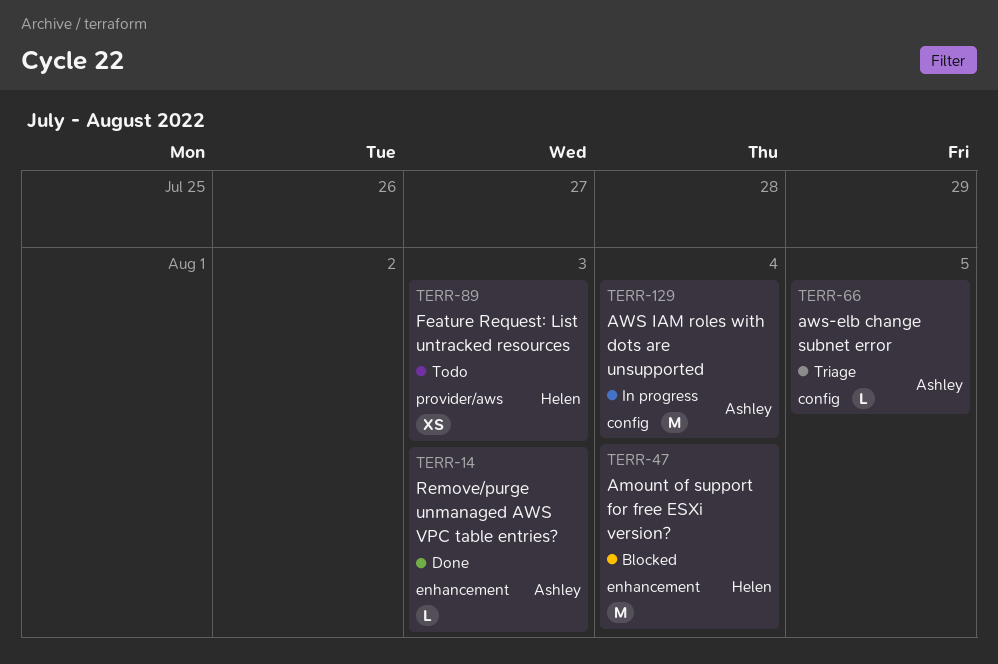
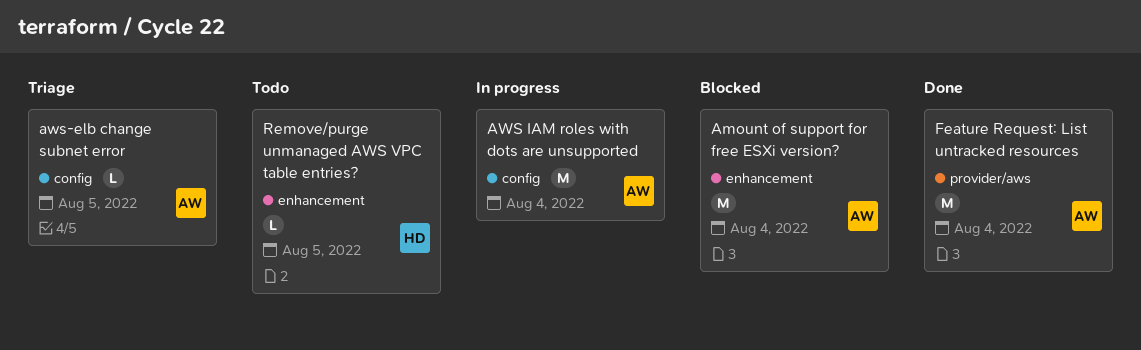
Amount of support for free ESXi version?, owner: Helen -> Ashley
Feature Request: List untracked resources, status: Todo -> Done
Feature Request: List untracked resources, owner: Helen -> Ashley
Feature Request: List untracked resources, estimate: XS -> M
Feature Request: List untracked resources, due: Aug 3 -> Aug 4
Remove/purge unmanaged AWS VPC table entries?, status: Done -> Todo
Remove/purge unmanaged AWS VPC table entries?, owner: Ashley -> Helen
Remove/purge unmanaged AWS VPC table entries?, due: Aug 3 -> Aug 5

